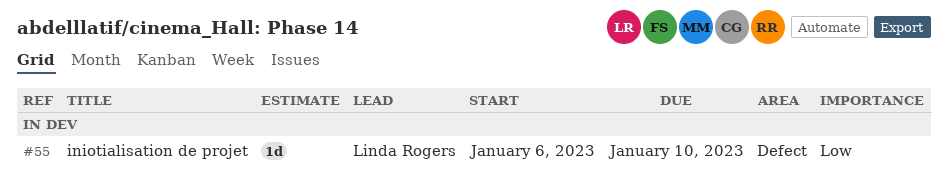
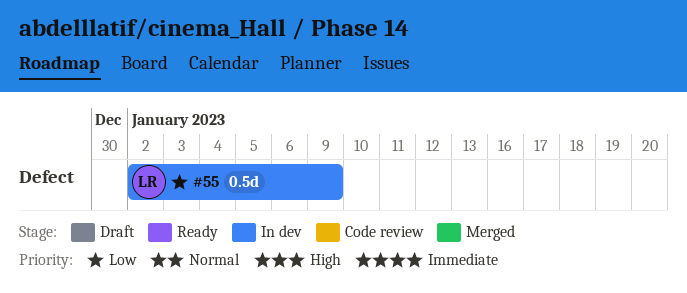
#55, estimate: 1d -> 0.5d
#55, start: Jan 6 -> Jan 2
#55, due: Jan 10 -> Jan 9

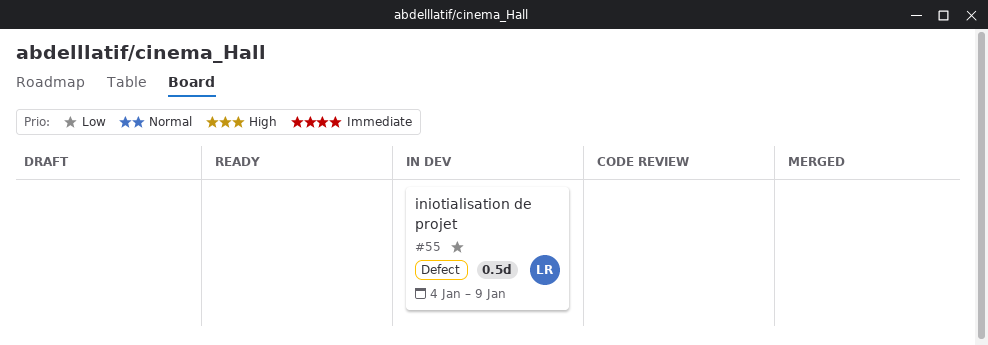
#55, start: Jan 2 -> Jan 4

